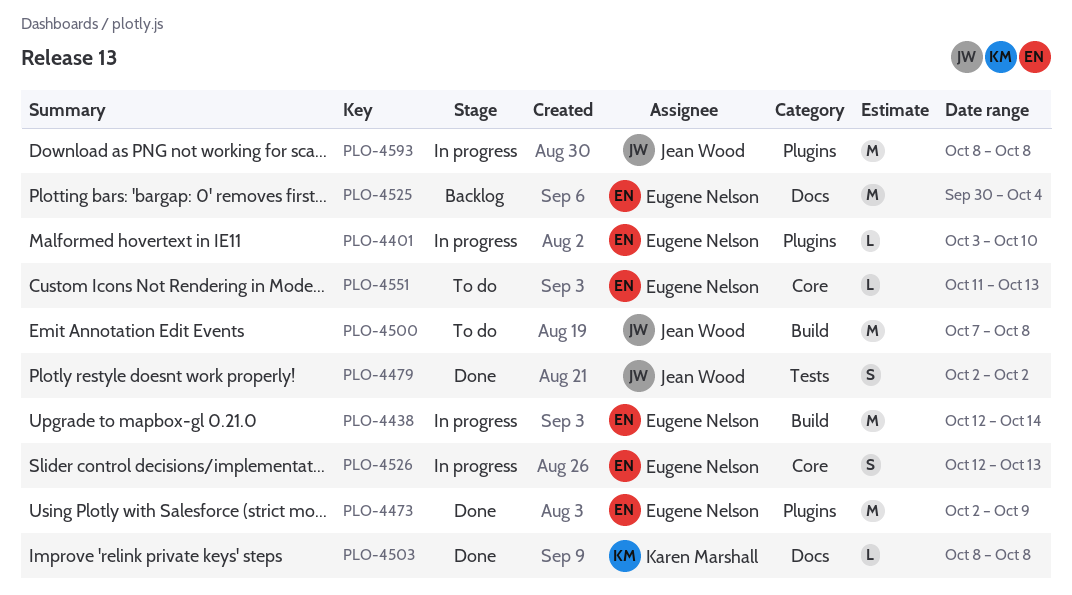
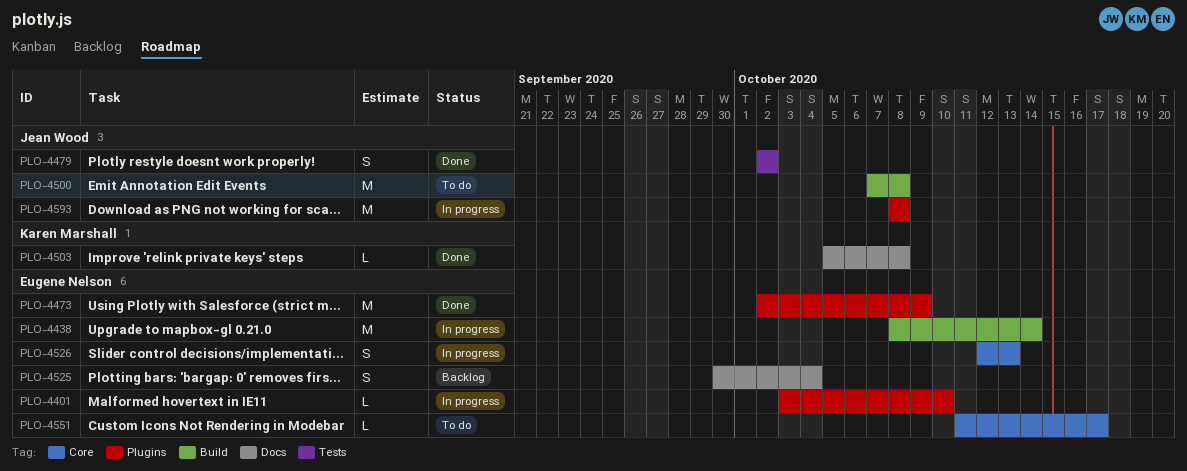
PLO-4438, start: Oct 12 -> Oct 8
PLO-4503, start: Oct 8 -> Oct 5
PLO-4525, estimate: M -> S
PLO-4551, due: Oct 13 -> Oct 17

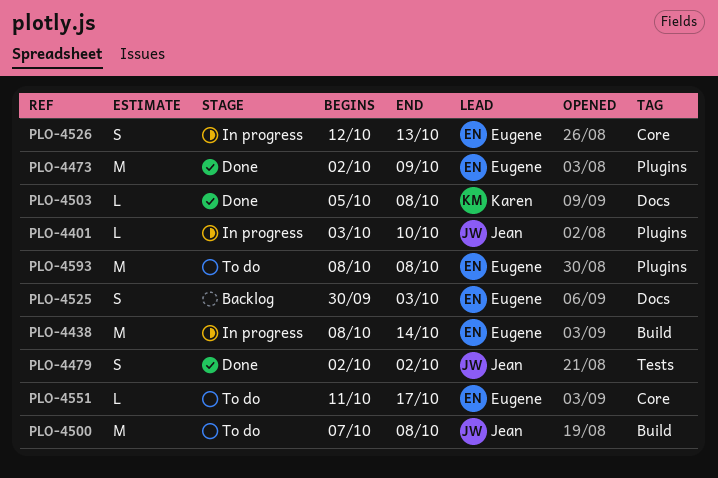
PLO-4401, owner: Eugene Nelson -> Jean Wood
PLO-4525, due: Oct 4 -> Oct 3
PLO-4593, status: In progress -> To do
PLO-4593, owner: Jean Wood -> Eugene Nelson

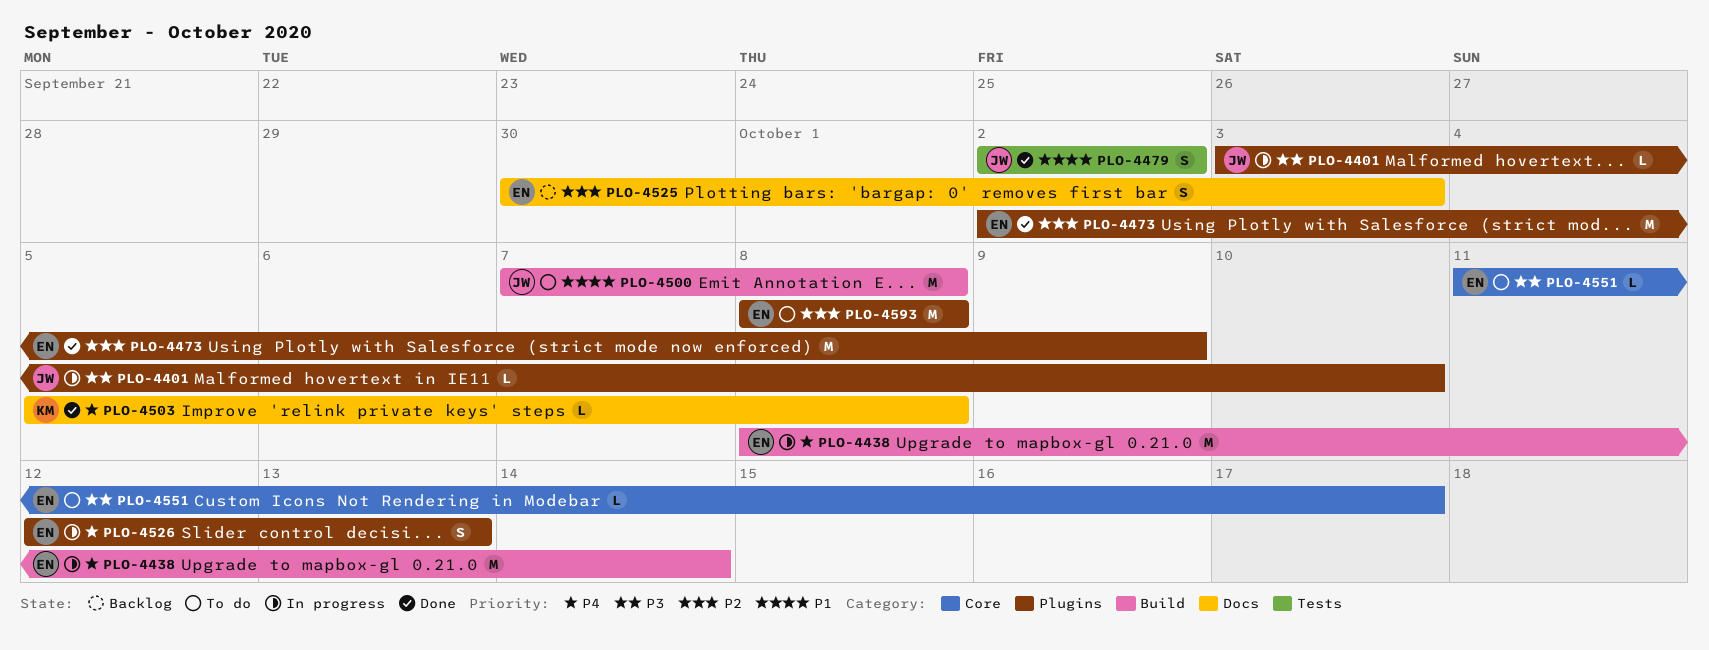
PLO-4526, label: Core -> Plugins

